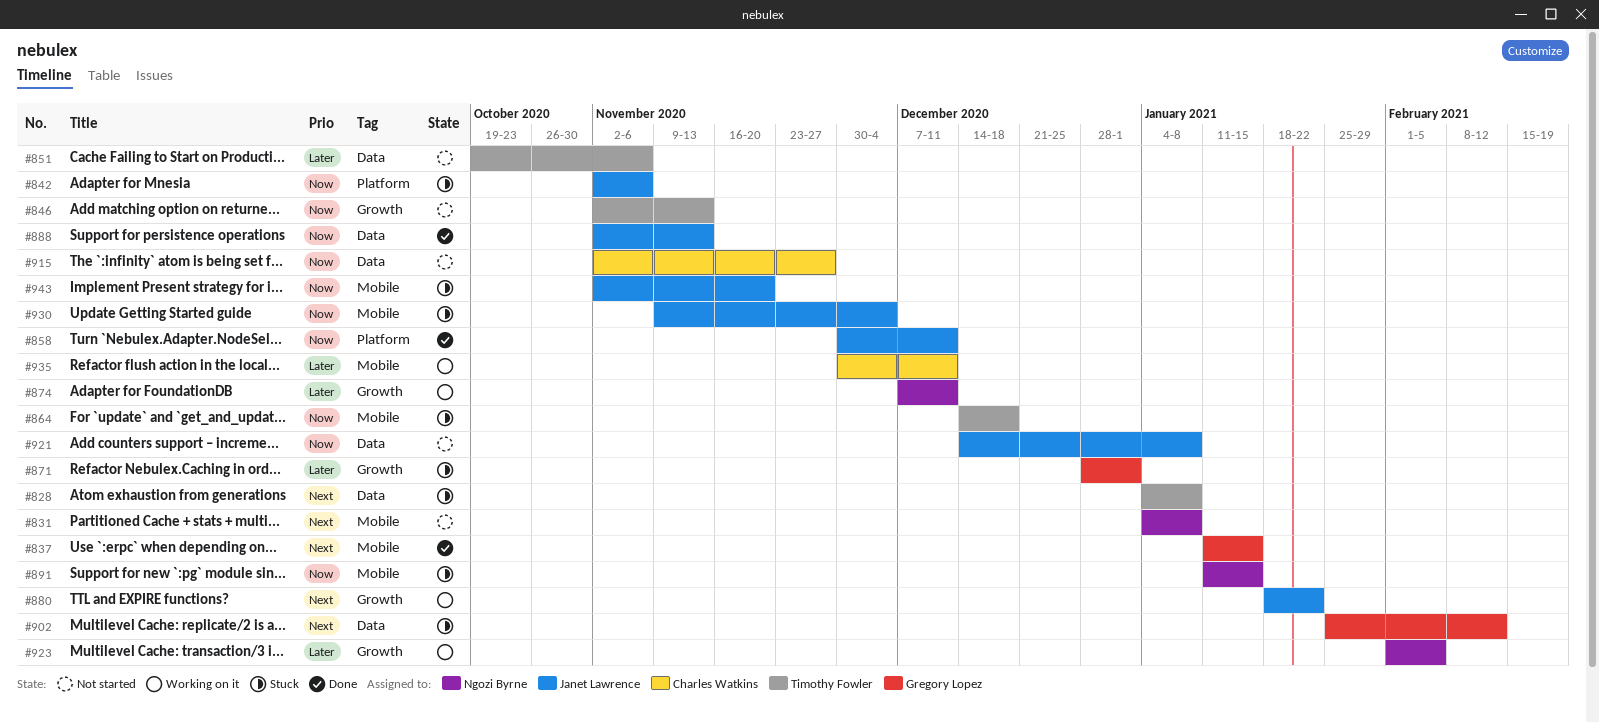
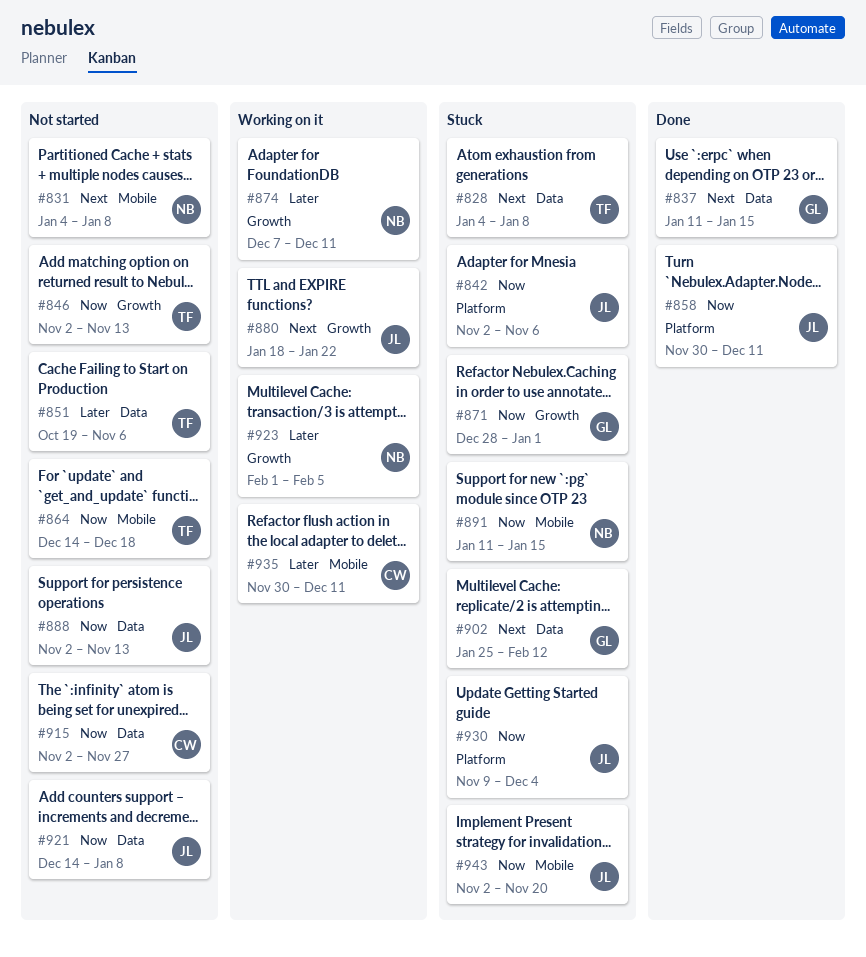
#837, label: Mobile -> Data
#864, status: Stuck -> Not started
#871, priority: Later -> Now
#888, status: Done -> Not started
#930, label: Mobile -> Platform

